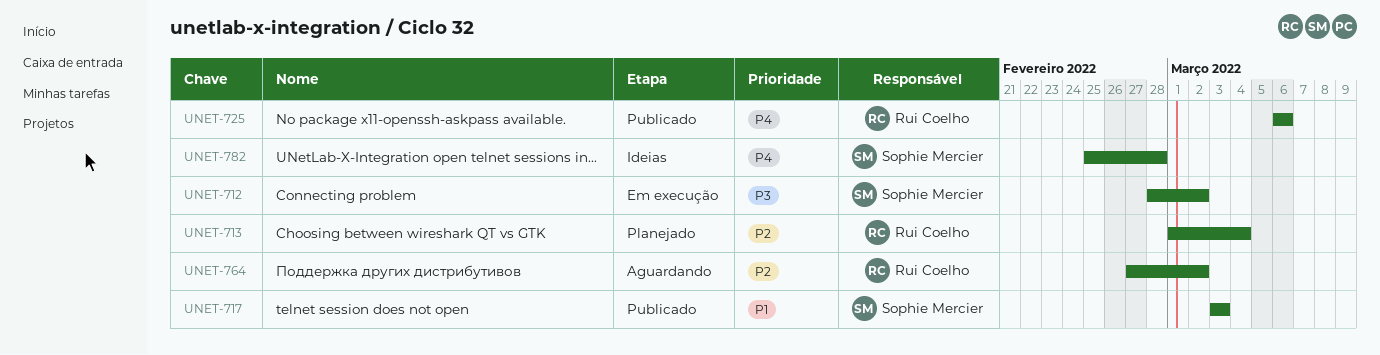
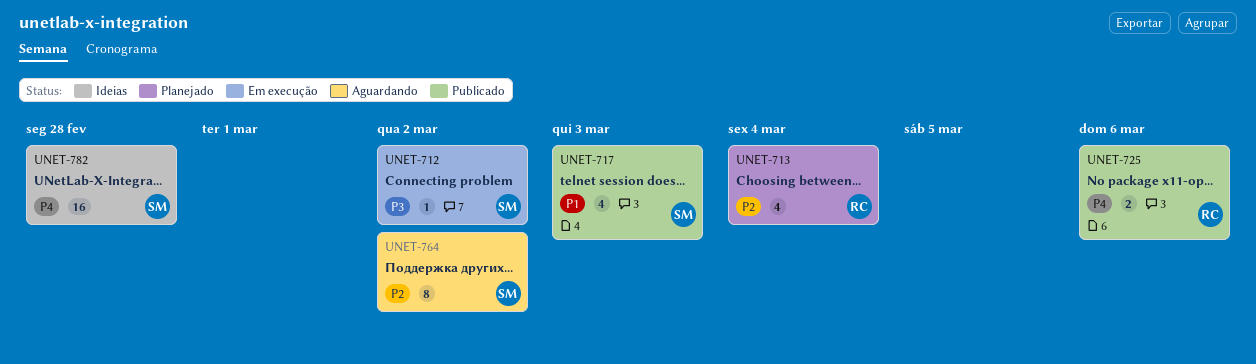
UNET-764, owner: Rui Coelho -> Sophie Mercier

